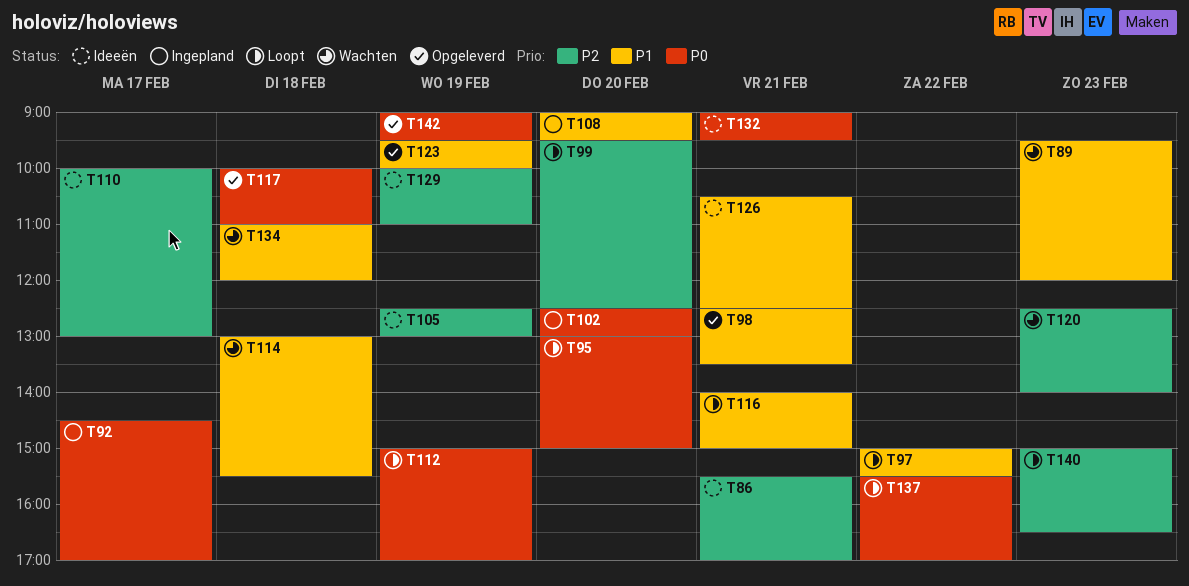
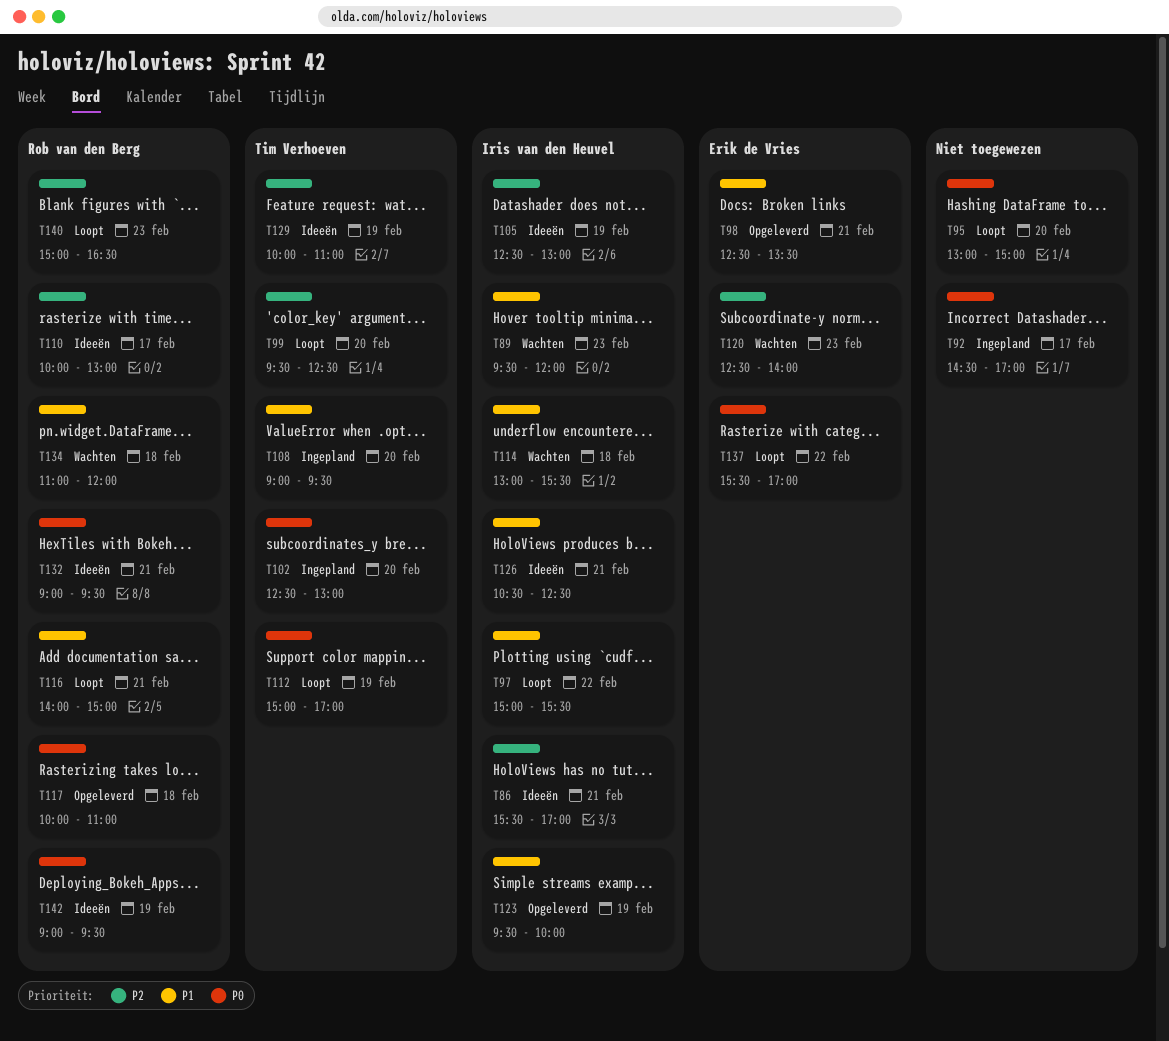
T142, status: Opgeleverd -> Ideeën

